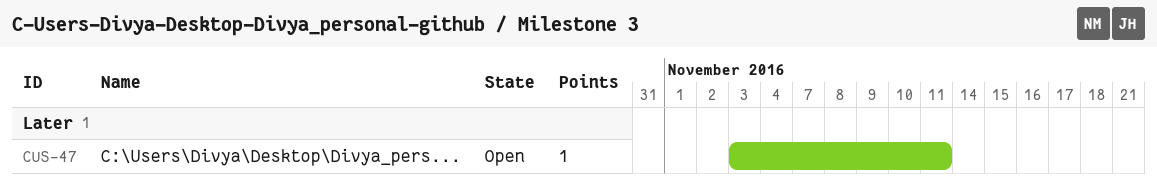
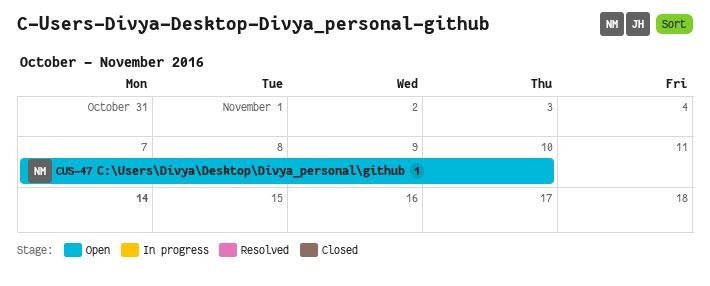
CUS-47, start: Nov 3 -> Nov 7
CUS-47, due: Nov 11 -> Nov 10

